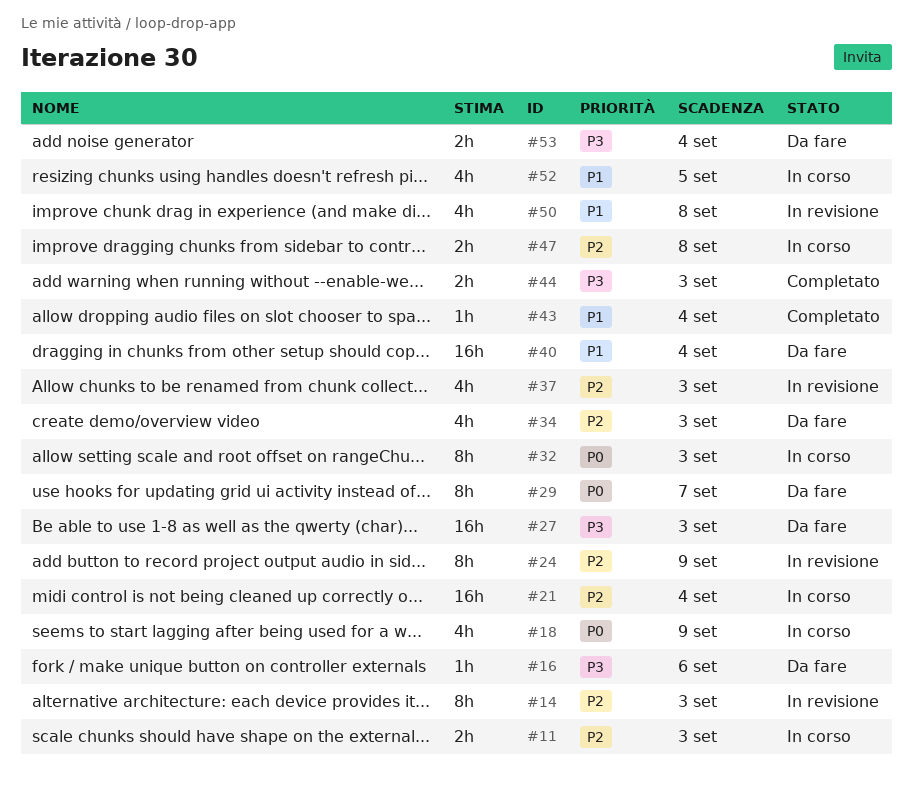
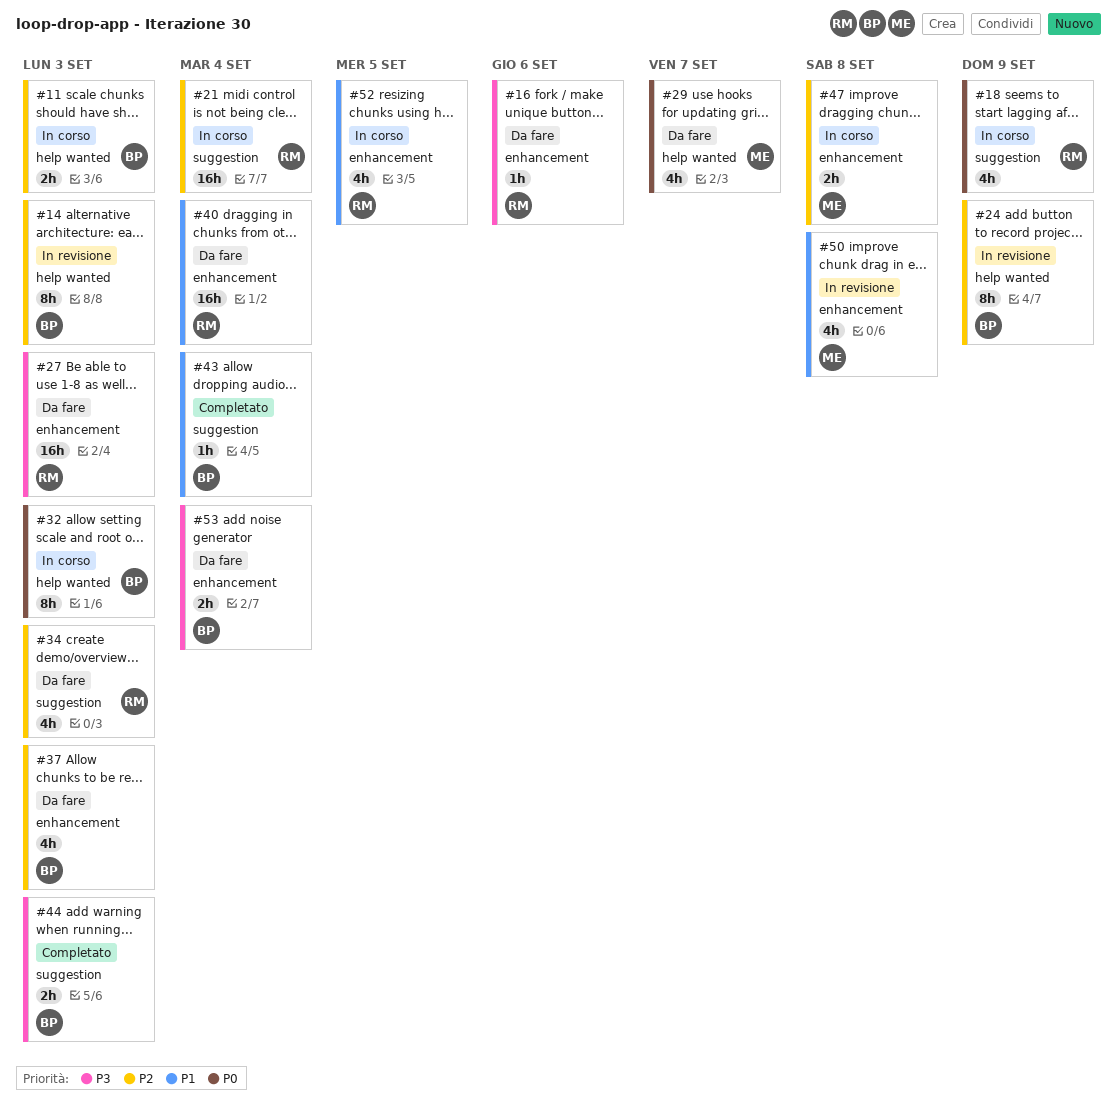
#29, estimate: 8h -> 4h
#37, status: In revisione -> Da fare

